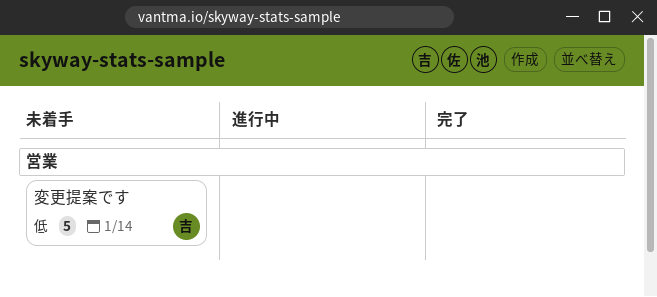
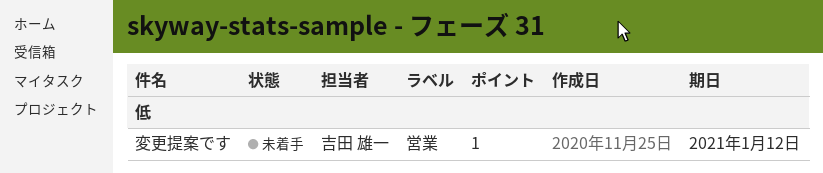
変更提案です, estimate: 5 -> 1
変更提案です, due: Jan 14 -> Jan 12

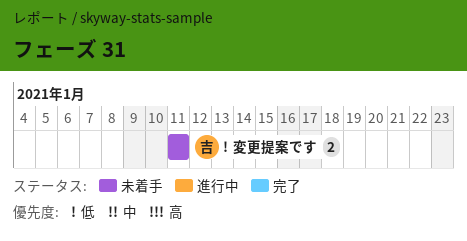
変更提案です, estimate: 1 -> 2
変更提案です, due: Jan 12 -> Jan 11

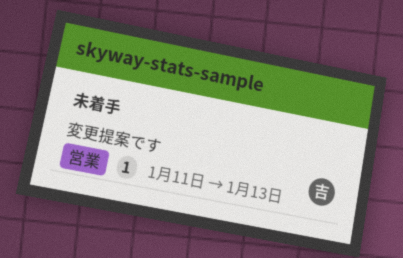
変更提案です, estimate: 2 -> 1
変更提案です, due: Jan 11 -> Jan 13

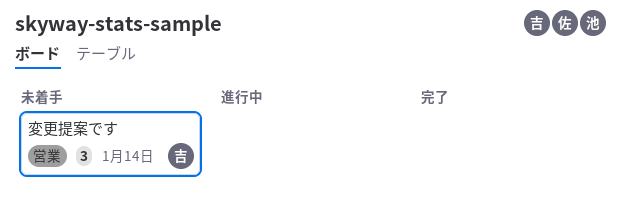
変更提案です, estimate: 1 -> 3
変更提案です, due: Jan 13 -> Jan 14

